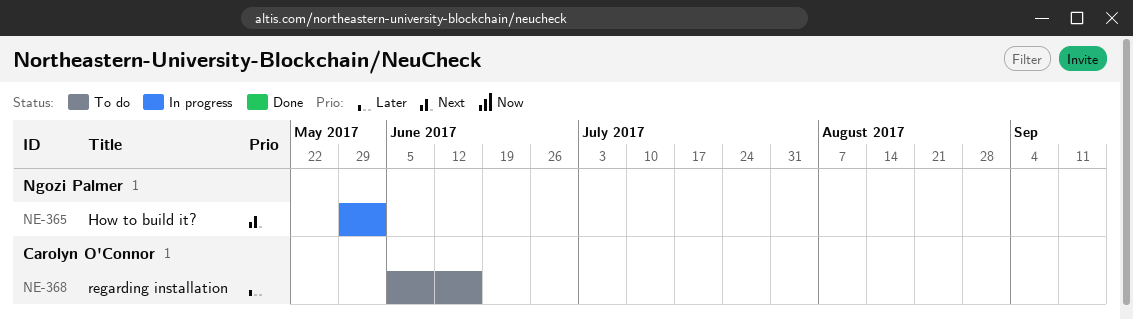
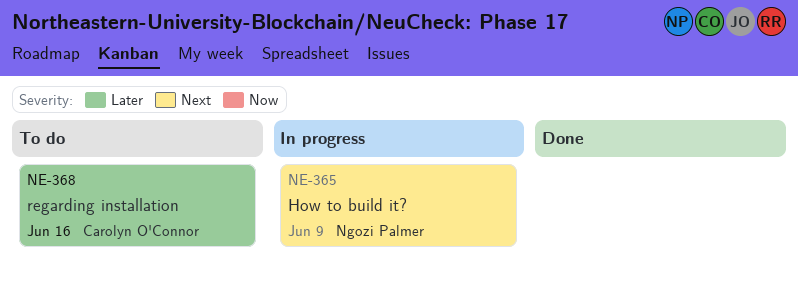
NE-365, due: Jun 2 -> Jun 9

